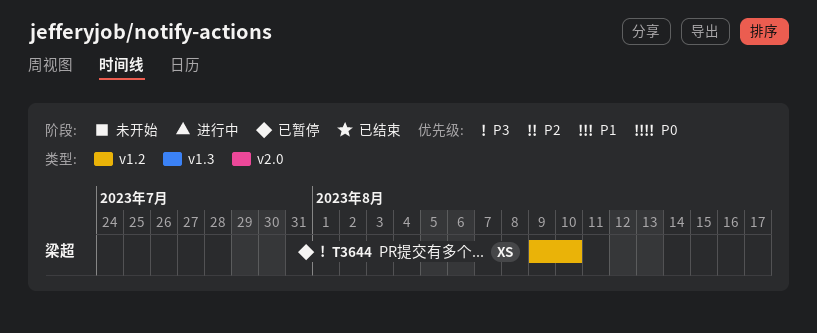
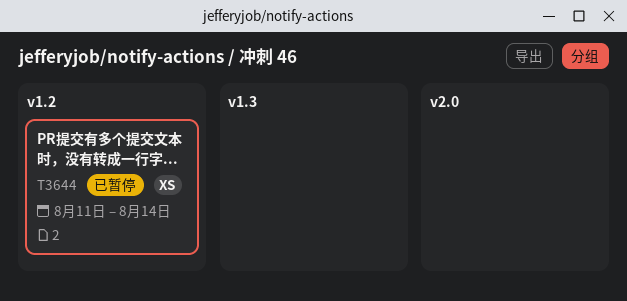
T3644, start: Aug 9 -> Aug 11
T3644, due: Aug 10 -> Aug 14

